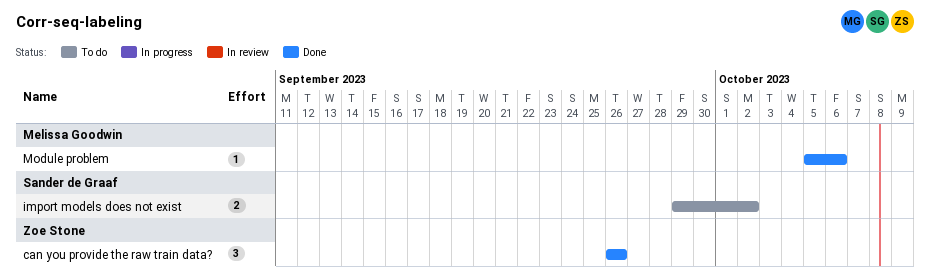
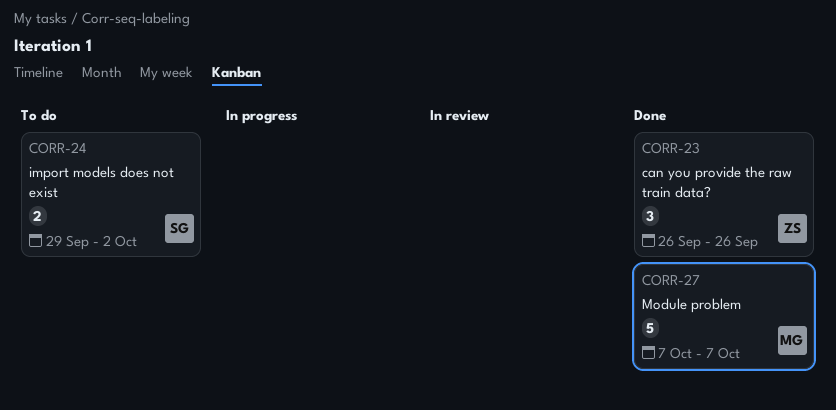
Module problem, estimate: 1 -> 5
Module problem, start: Oct 5 -> Oct 7
Module problem, due: Oct 6 -> Oct 7

